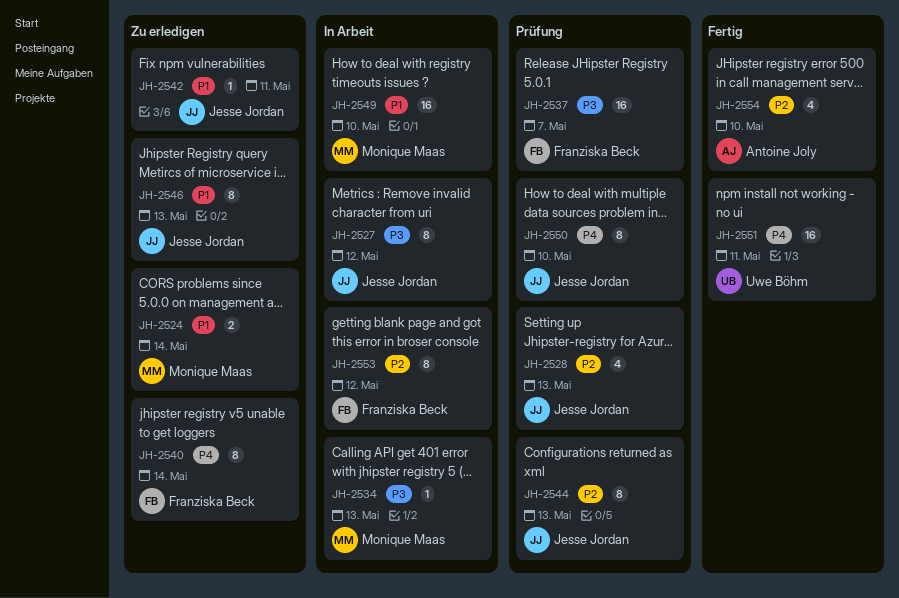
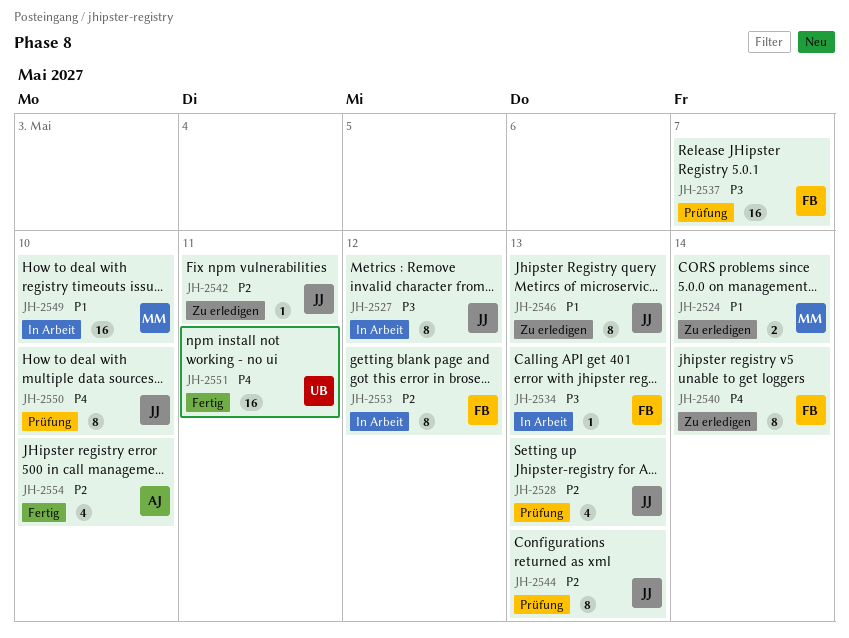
JH-2534, owner: Monique Maas -> Franziska Beck
JH-2542, priority: P1 -> P2

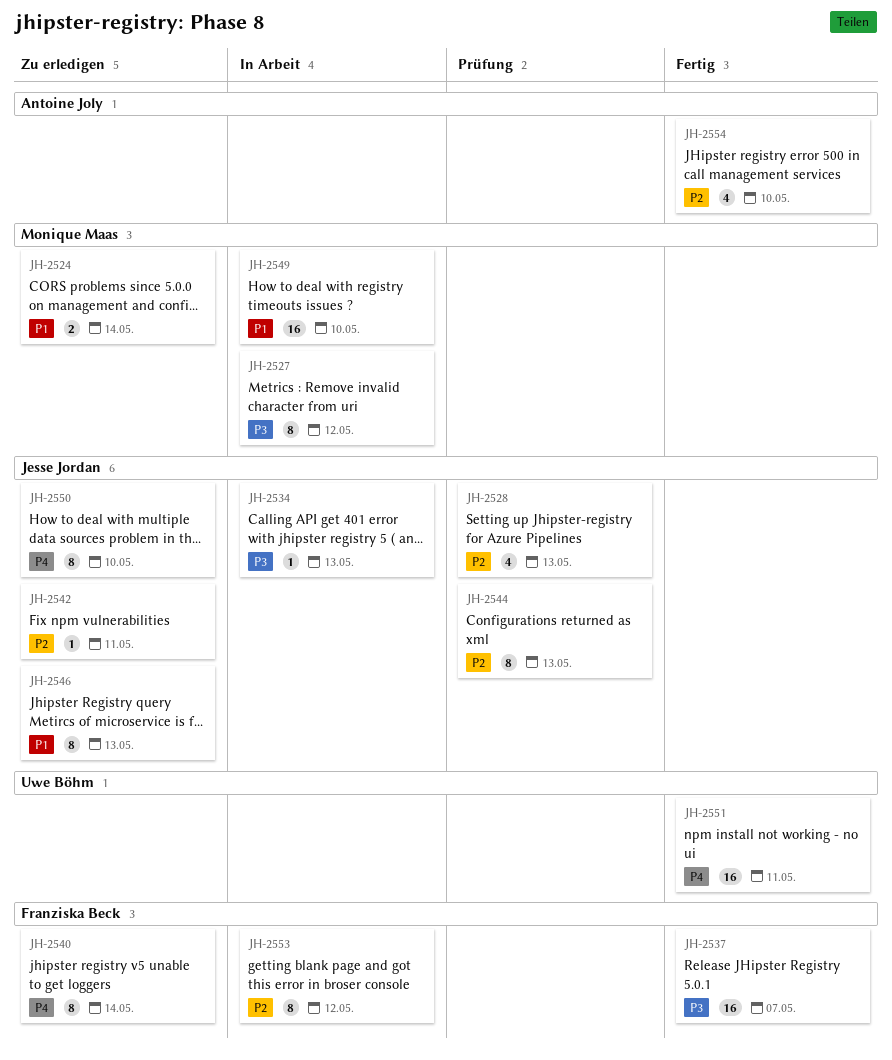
JH-2527, owner: Jesse Jordan -> Monique Maas
JH-2534, owner: Franziska Beck -> Jesse Jordan
JH-2537, status: Prüfung -> Fertig
JH-2550, status: Prüfung -> Zu erledigen

